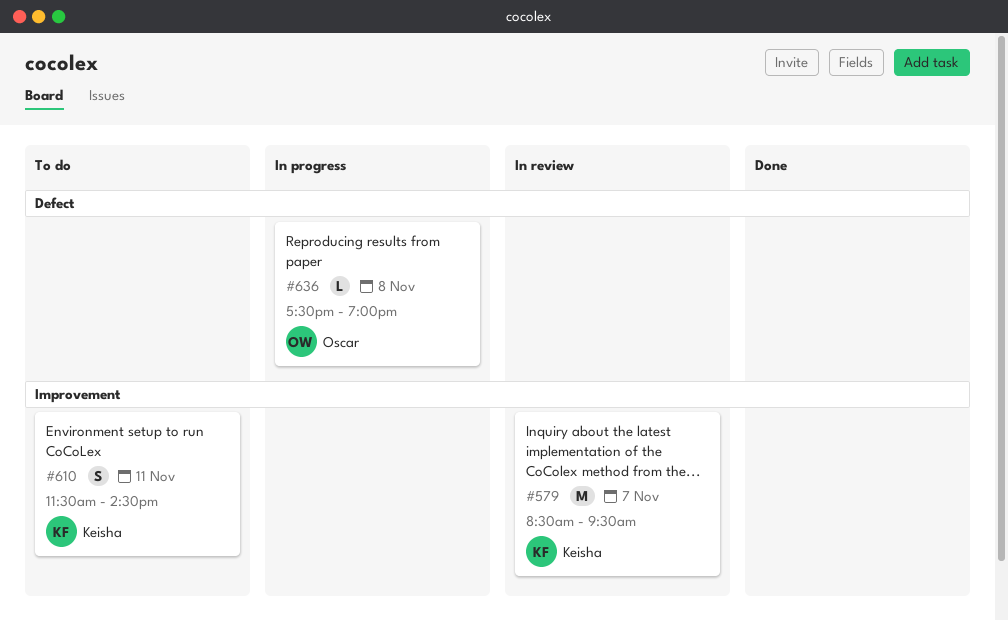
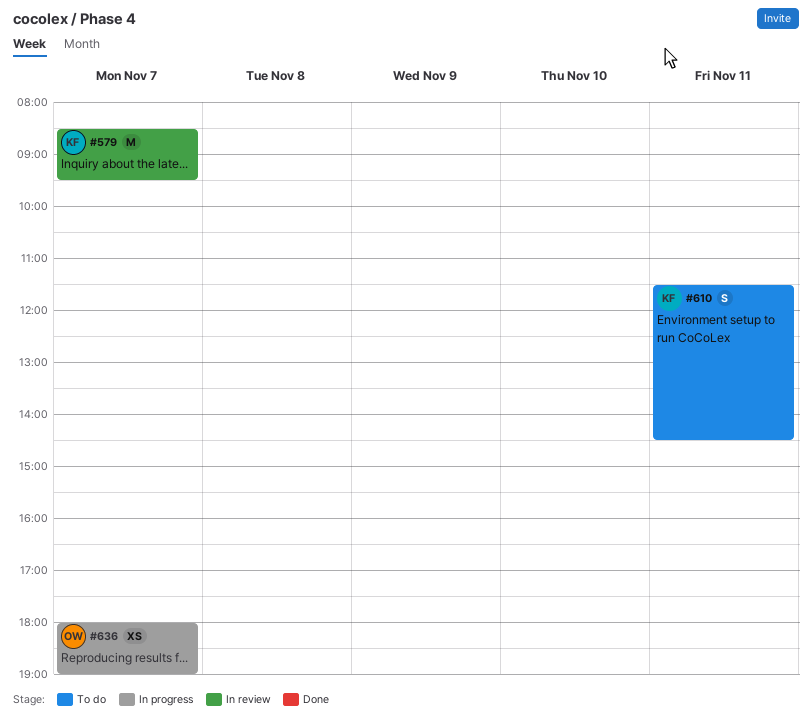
#636, estimate: L -> XS
#636, day: Nov 8 -> Nov 7
#636, begins: 17:30 -> 18:00

